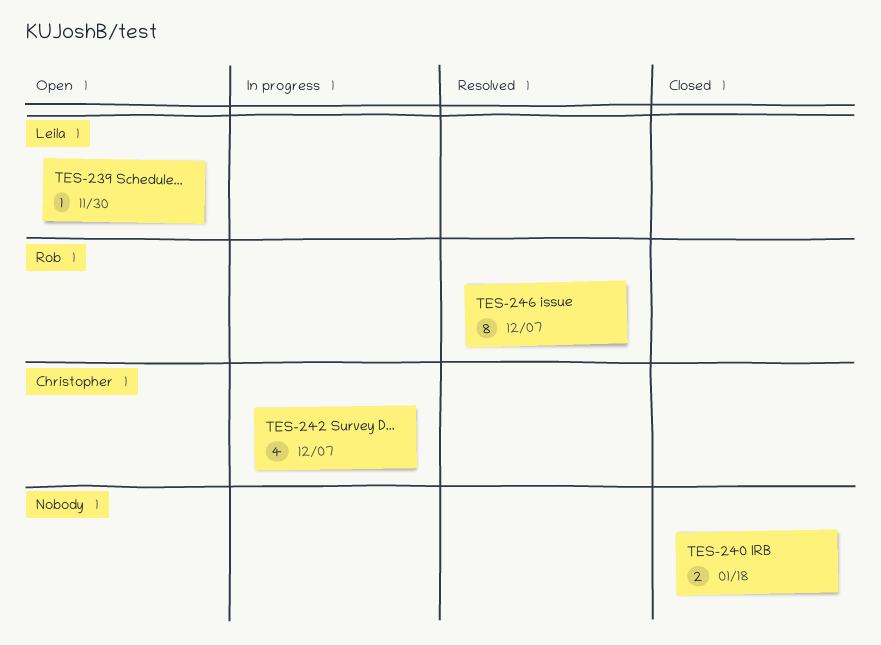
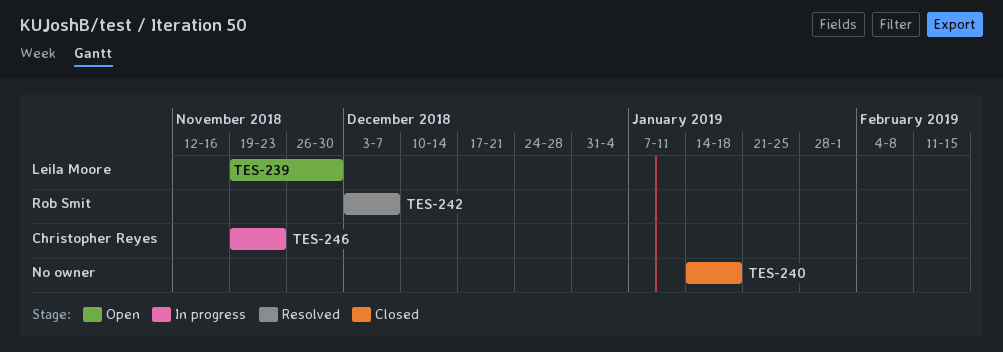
TES-242, status: In progress -> Resolved
TES-242, owner: Christopher Reyes -> Rob Smit
TES-246, status: Resolved -> In progress
TES-246, owner: Rob Smit -> Christopher Reyes
TES-246, due: Dec 7 -> Nov 23

